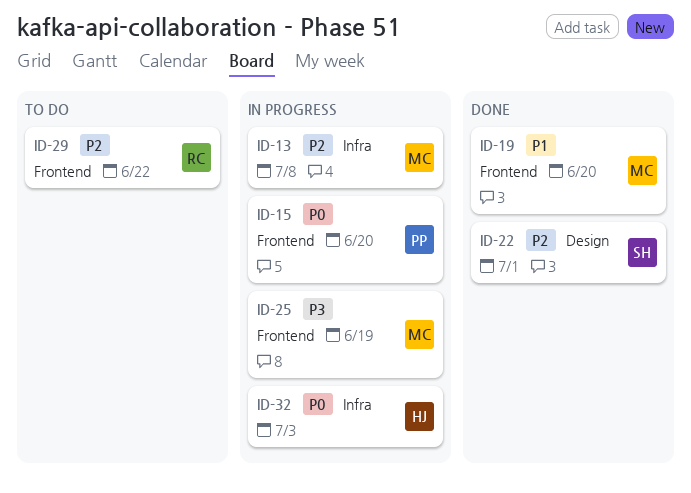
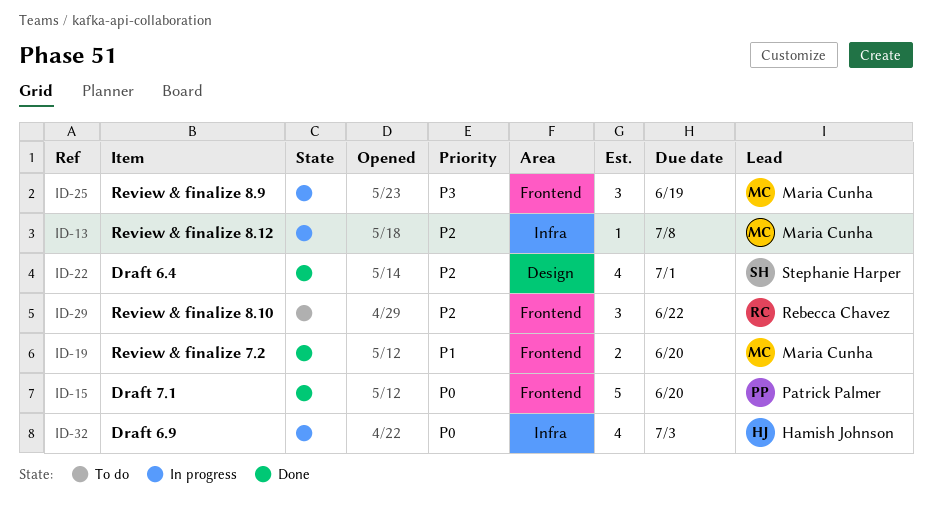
ID-15, status: In progress -> Done

